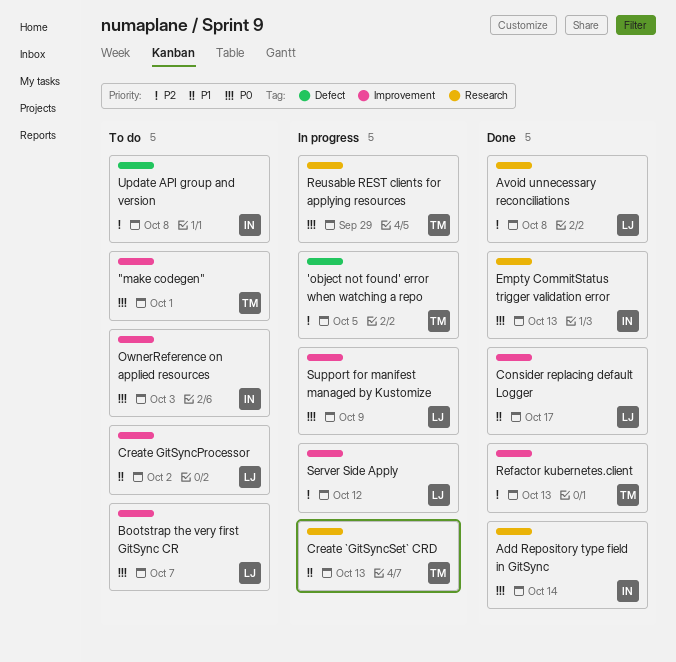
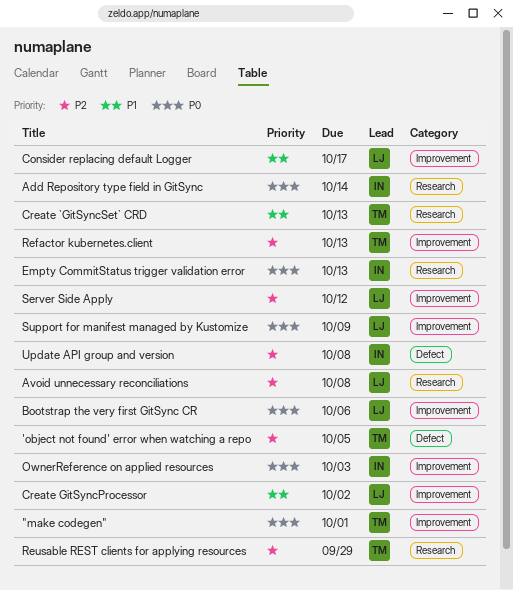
Bootstrap the very first GitSync CR, due: Oct 7 -> Oct 6
Reusable REST clients for applying resources, priority: P0 -> P2

